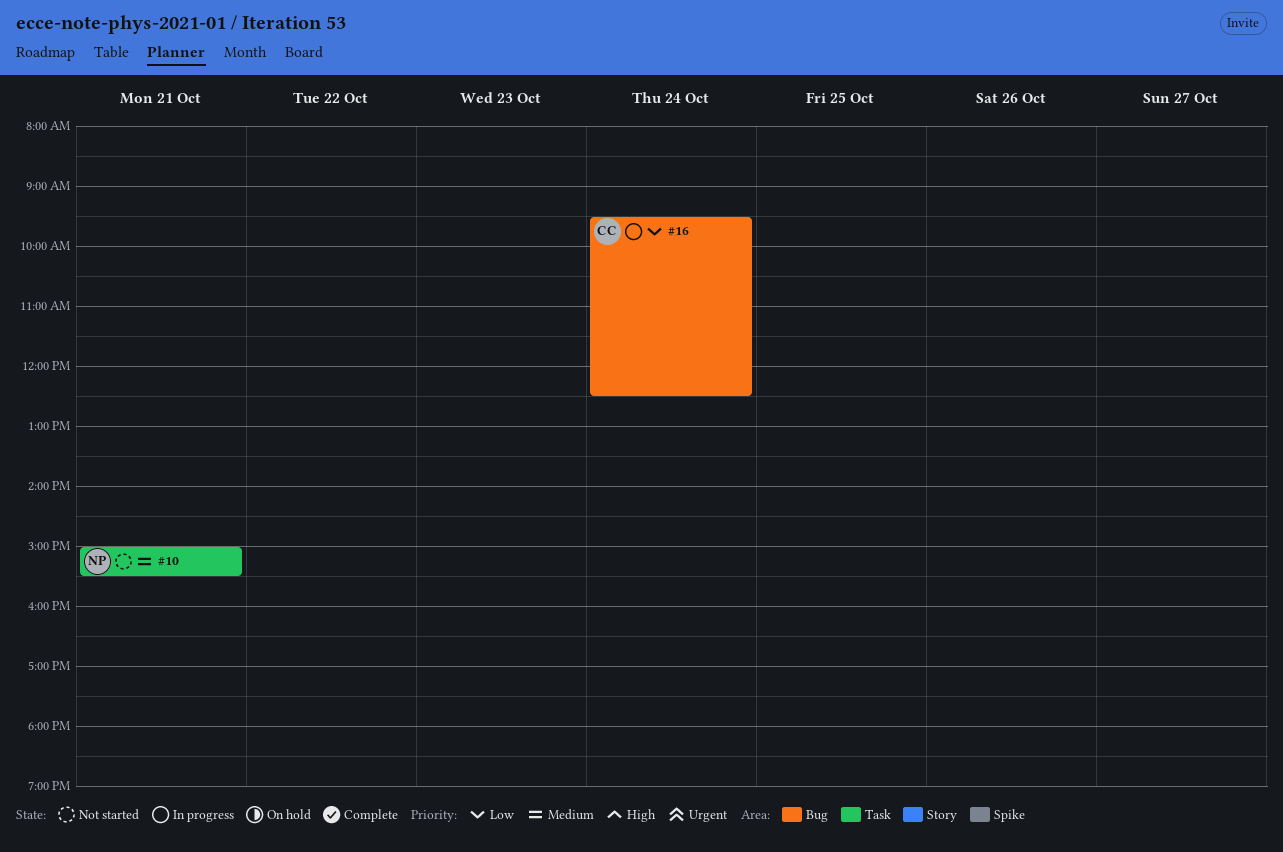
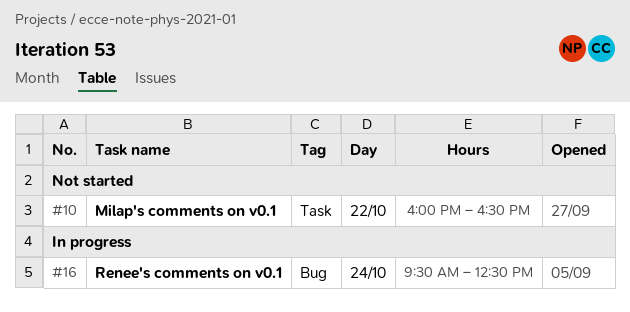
#10, day: Oct 21 -> Oct 22
#10, begins: 15:00 -> 16:00
#10, ends: 15:30 -> 16:30

